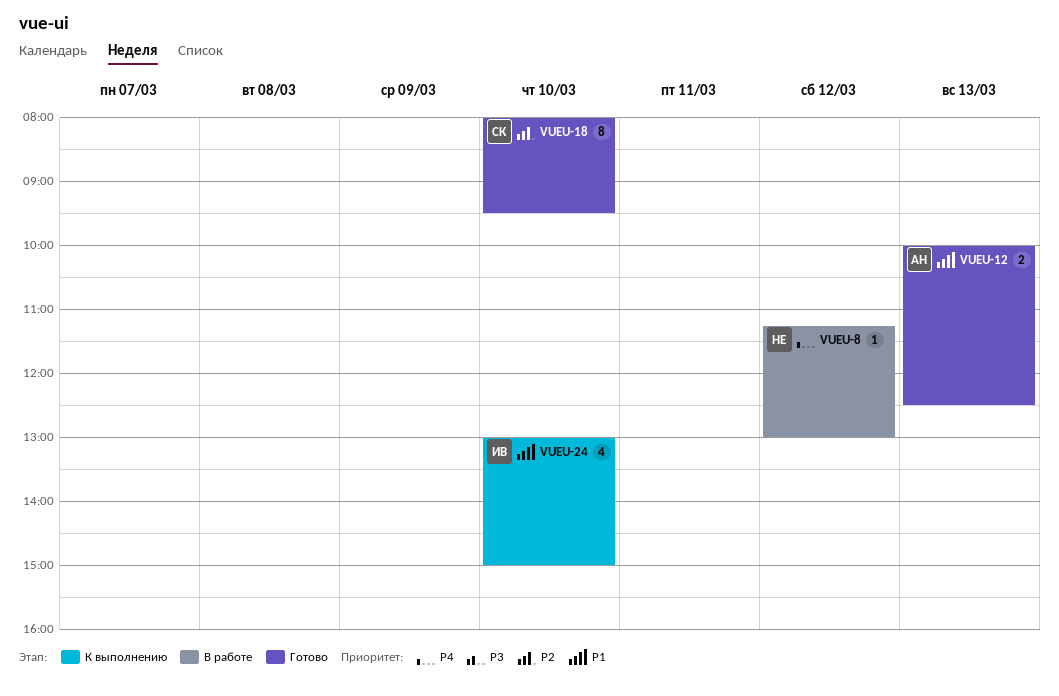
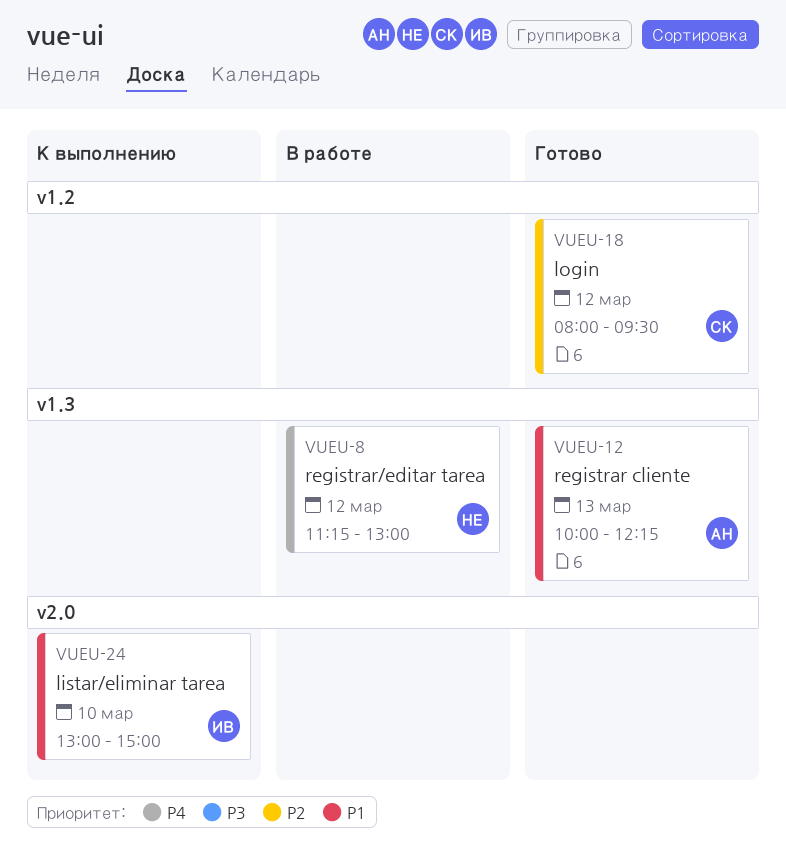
VUEU-12, ends: 12:30 -> 12:15
VUEU-18, day: Mar 10 -> Mar 12

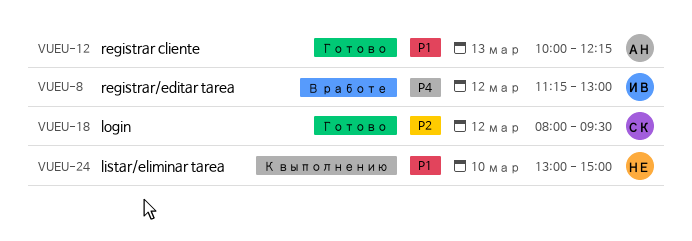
VUEU-8, owner: НЕ -> ИВ
VUEU-24, owner: ИВ -> НЕ

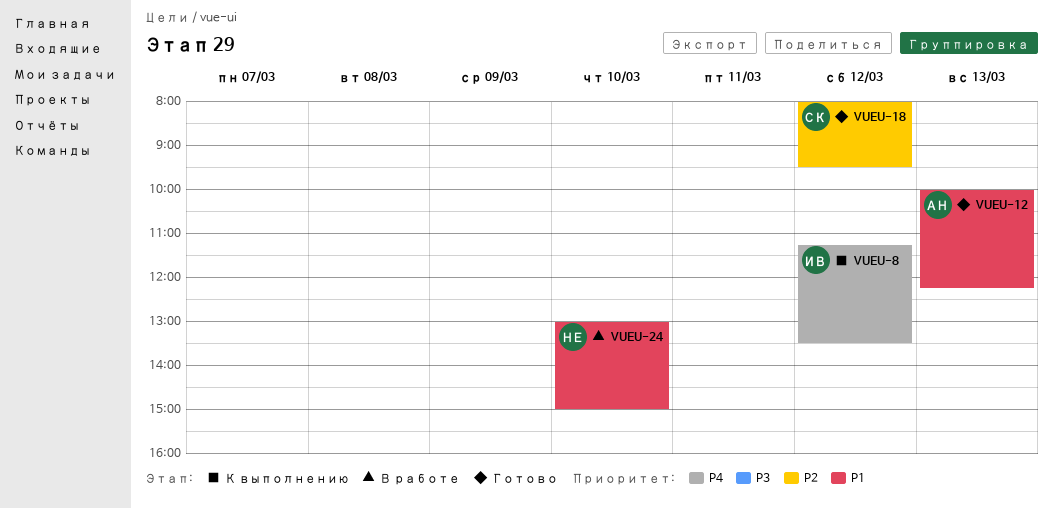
VUEU-8, status: В работе -> К выполнению
VUEU-8, ends: 13:00 -> 13:30
VUEU-24, status: К выполнению -> В работе

